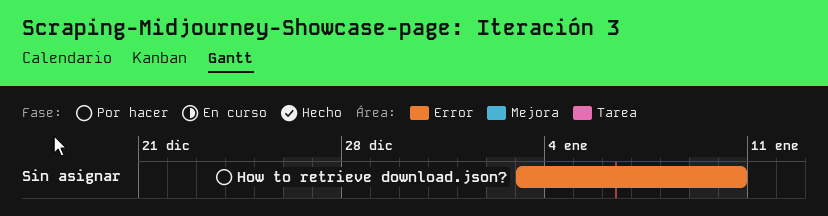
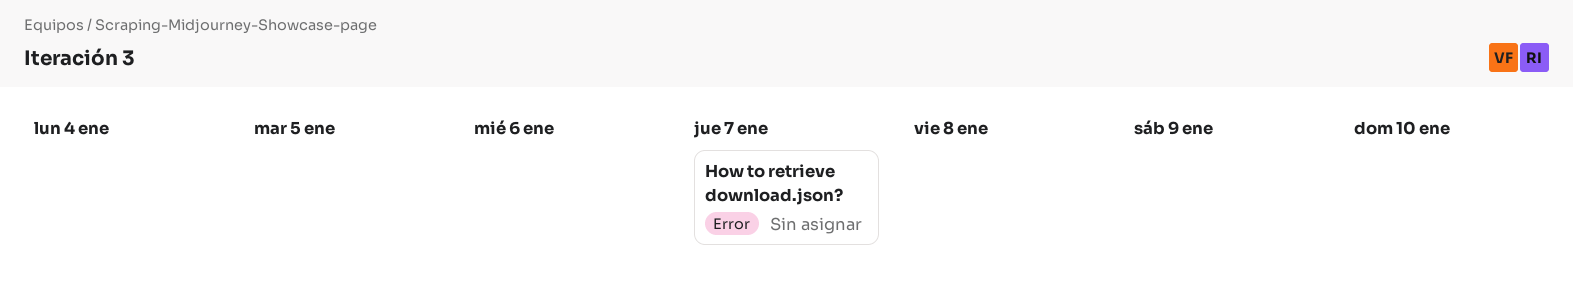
How to retrieve download.json?, due: Jan 10 -> Jan 7

